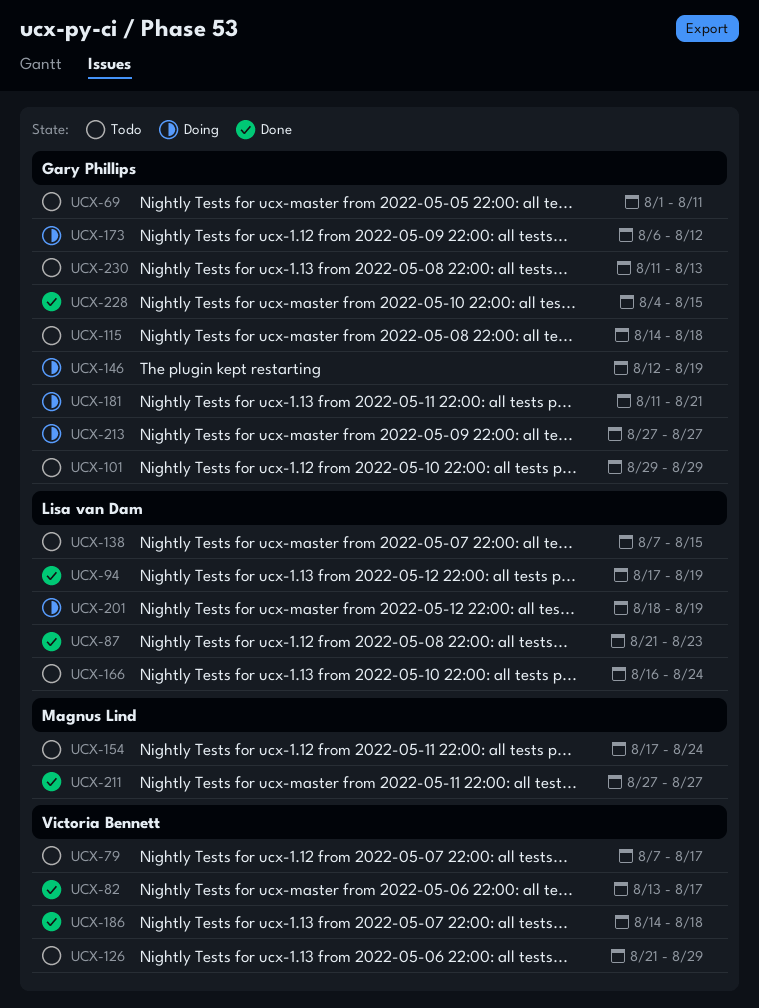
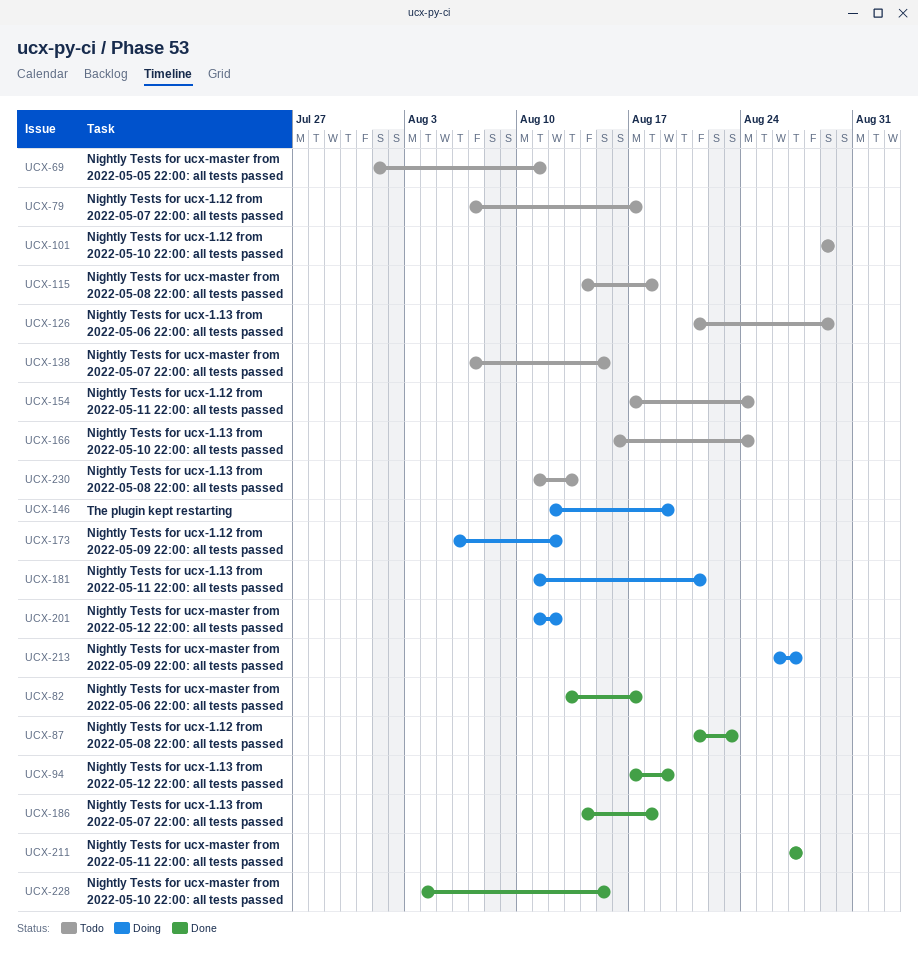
UCX-201, start: Aug 18 -> Aug 11
UCX-201, due: Aug 19 -> Aug 12
UCX-213, start: Aug 27 -> Aug 26

